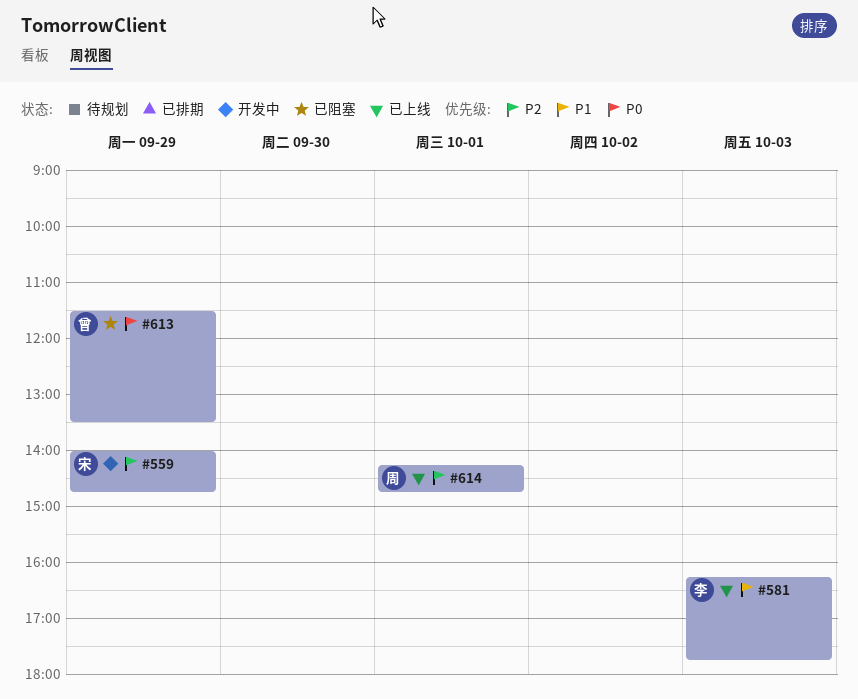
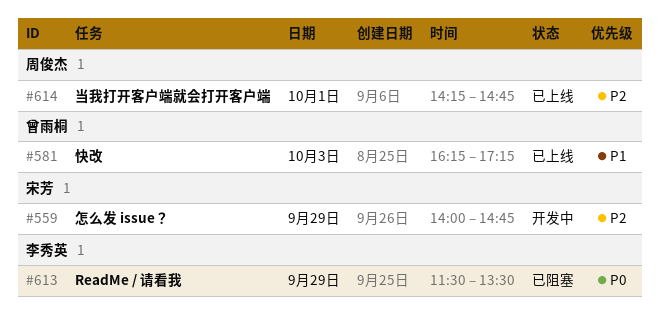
#581, owner: 李秀英 -> 曾雨桐
#581, ends: 17:45 -> 17:15
#613, owner: 曾雨桐 -> 李秀英

